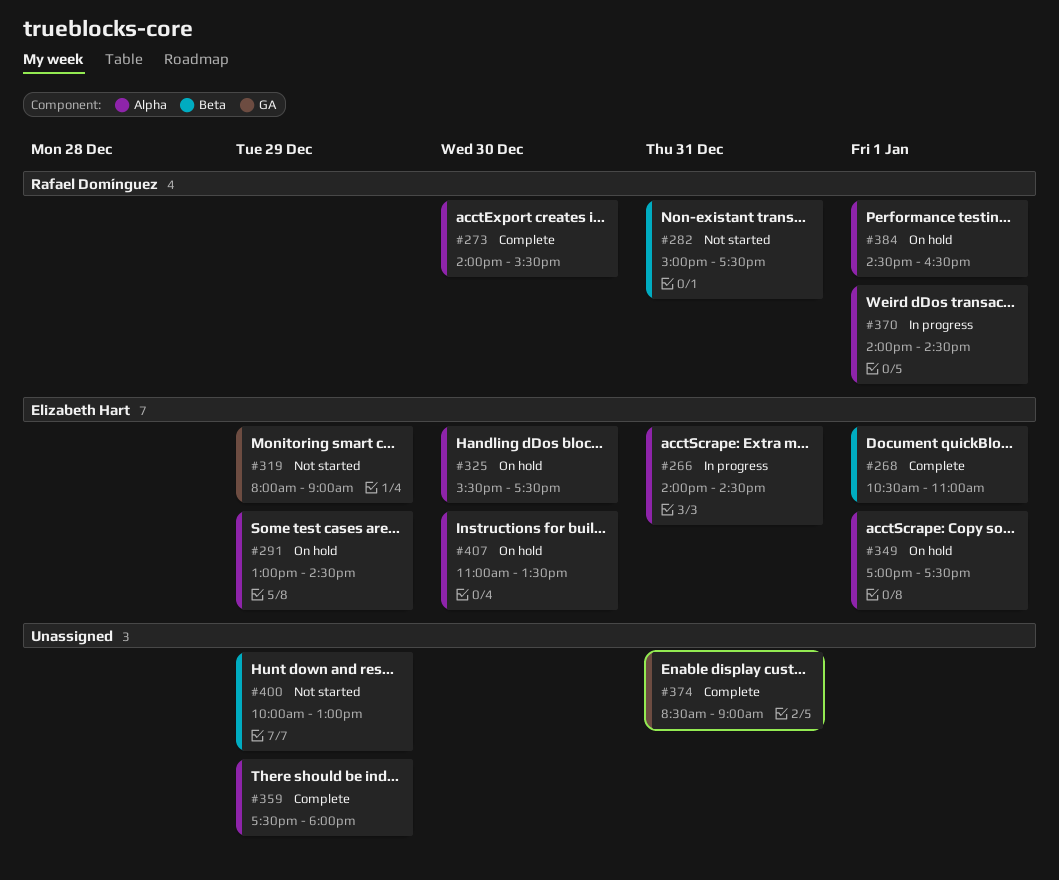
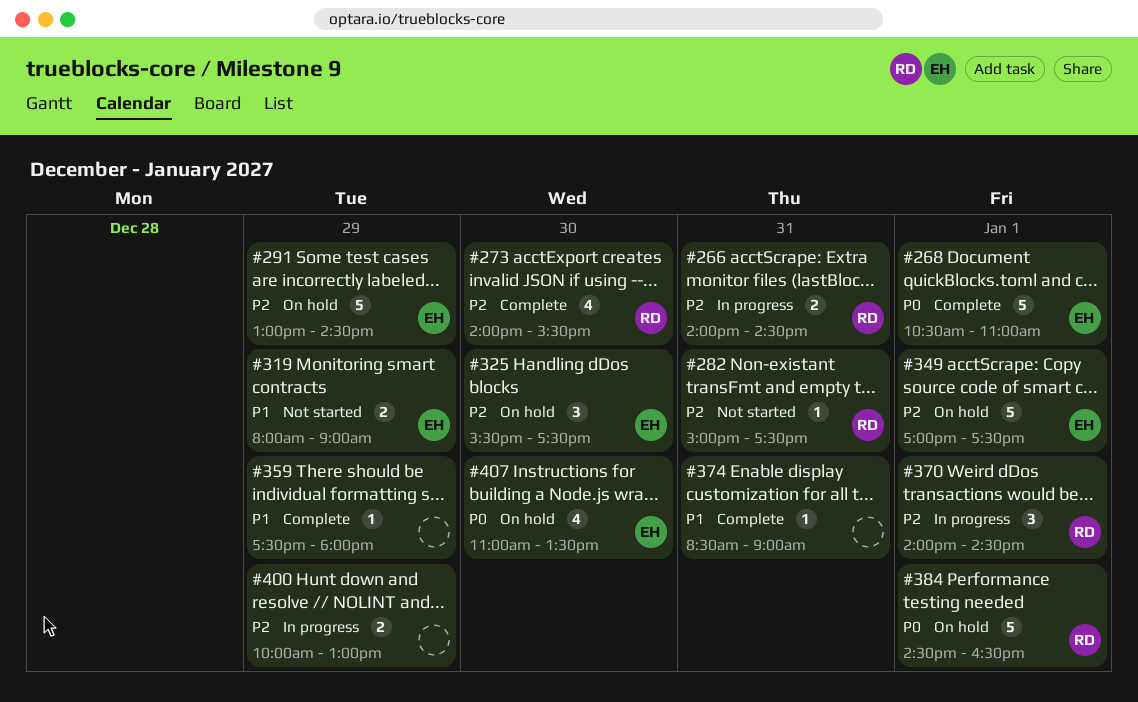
#266, owner: Elizabeth Hart -> Rafael Domínguez
#400, status: Not started -> In progress

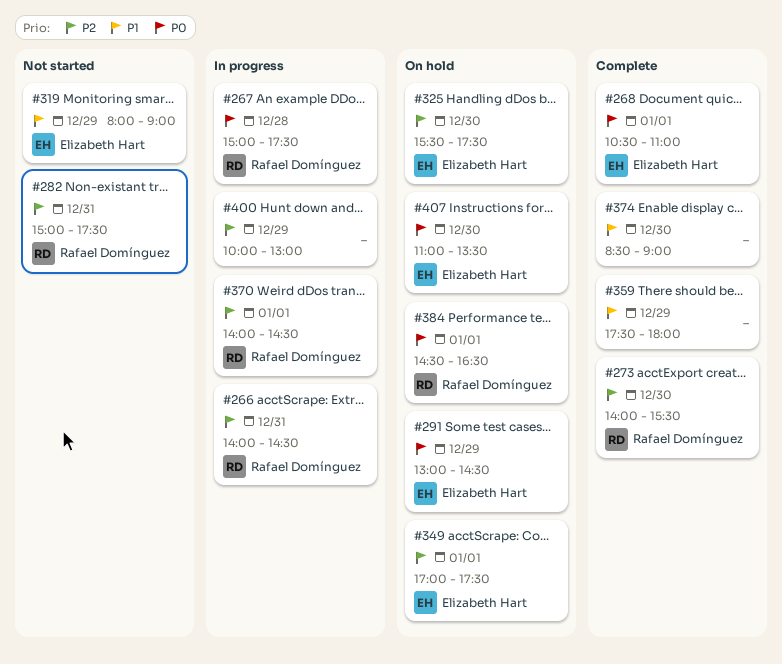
#267: none -> present
#291, priority: P2 -> P0
#374, day: Dec 31 -> Dec 30

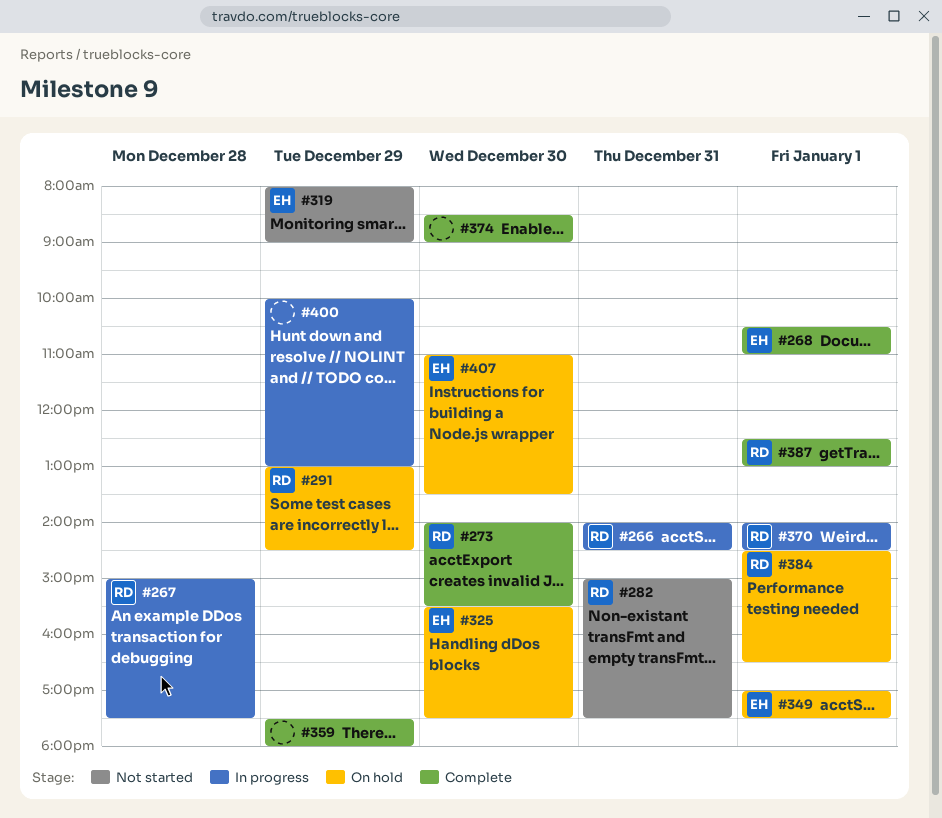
#291, owner: Elizabeth Hart -> Rafael Domínguez
#387: none -> present

